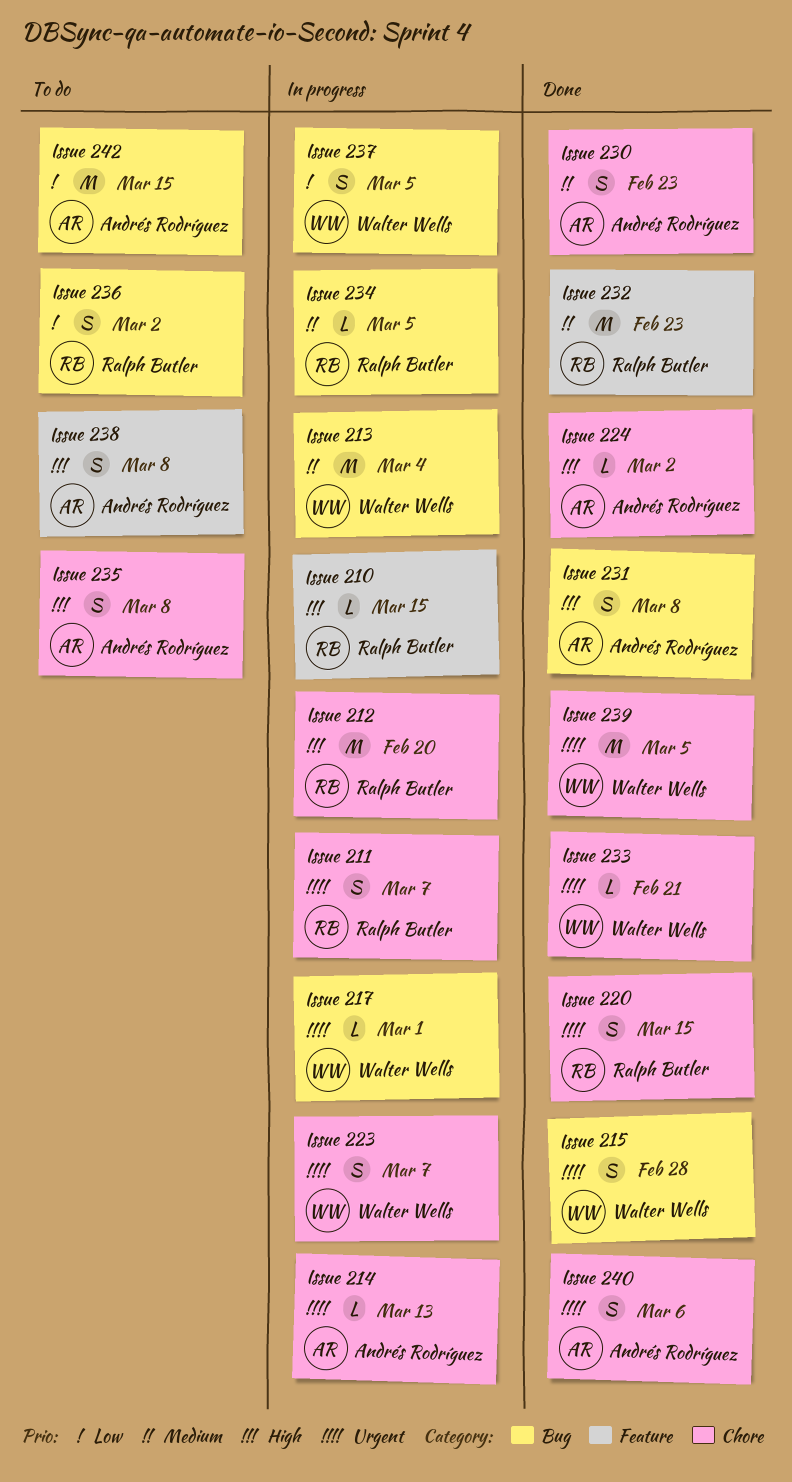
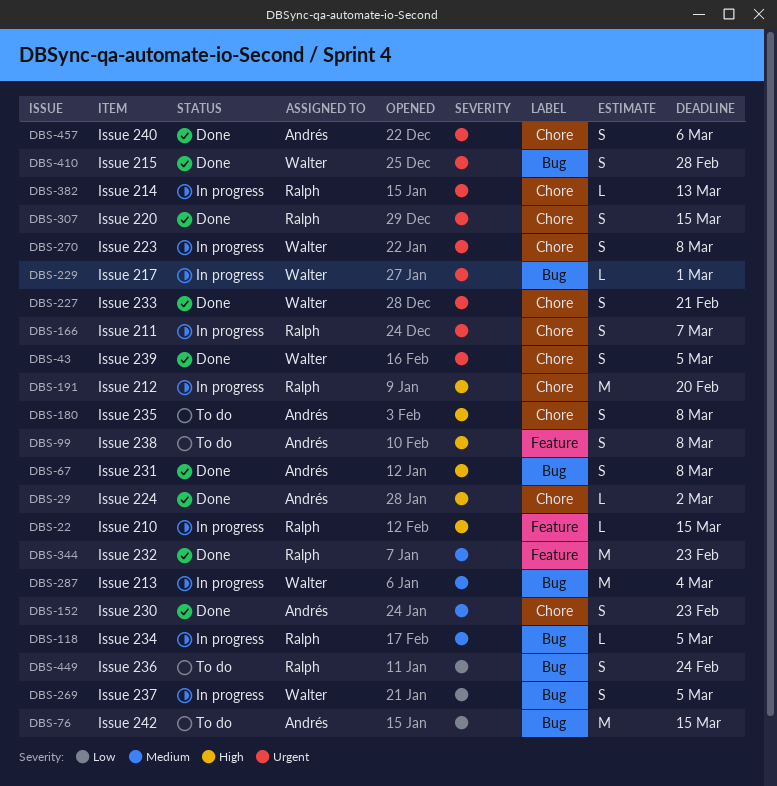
Issue 214, owner: Andrés Rodríguez -> Ralph Butler
Issue 223, due: Mar 7 -> Mar 8
Issue 233, estimate: L -> S
Issue 236, due: Mar 2 -> Feb 24
Issue 239, estimate: M -> S

